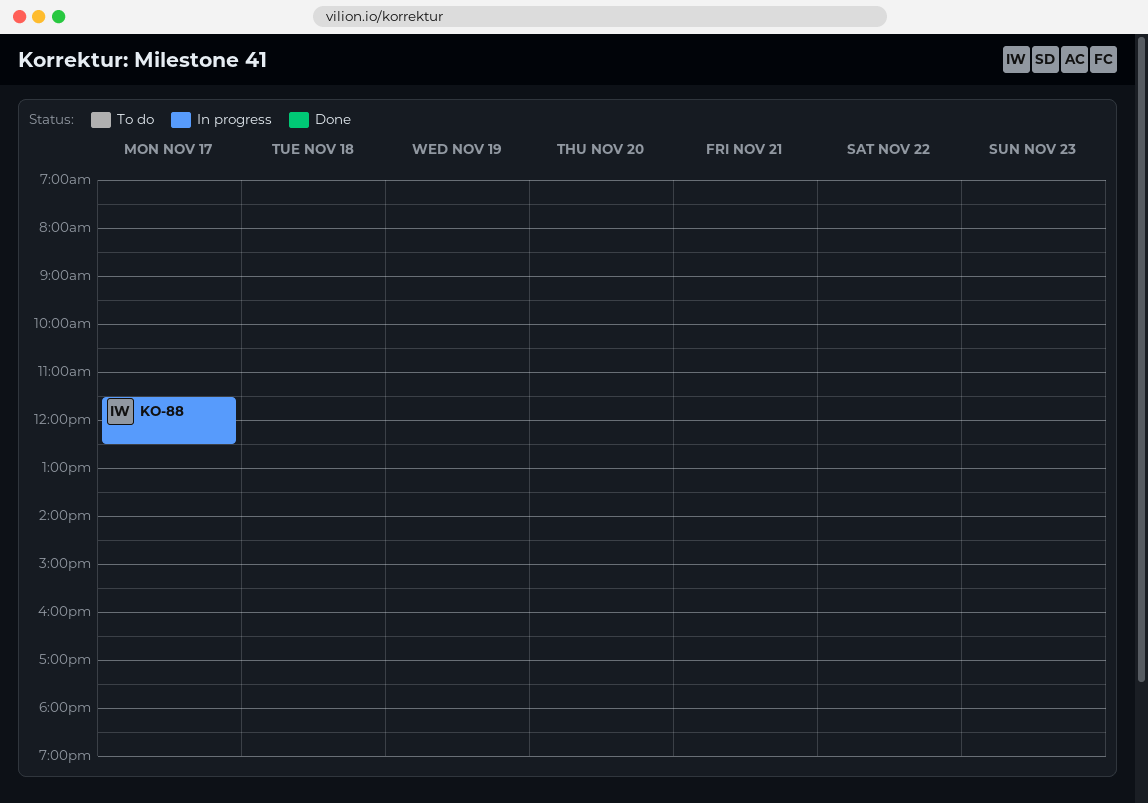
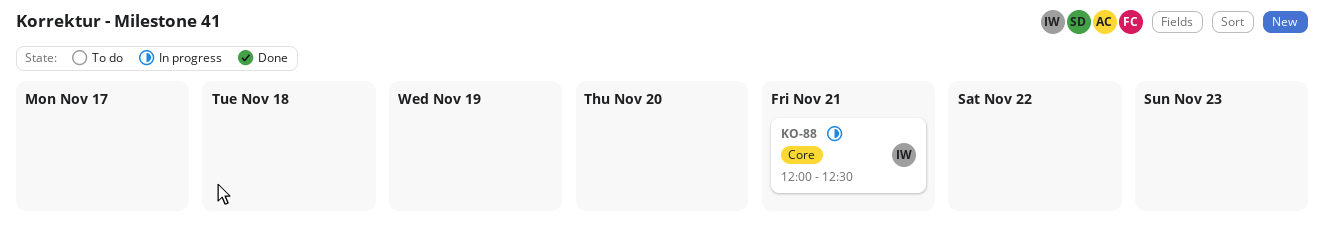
KO-88, day: Nov 17 -> Nov 21
KO-88, begins: 11:30 -> 12:00

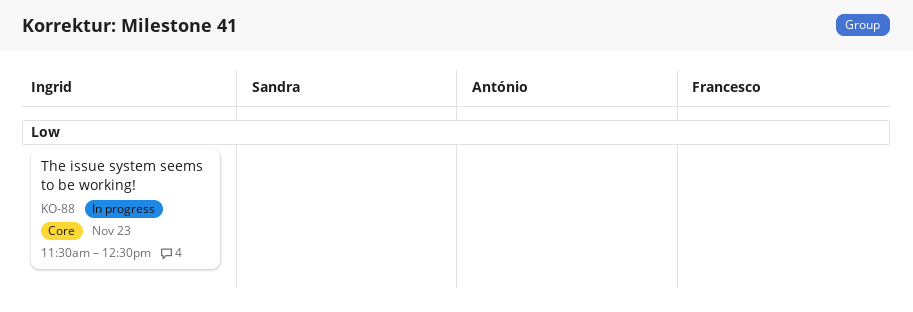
KO-88, day: Nov 21 -> Nov 23
KO-88, begins: 12:00 -> 11:30

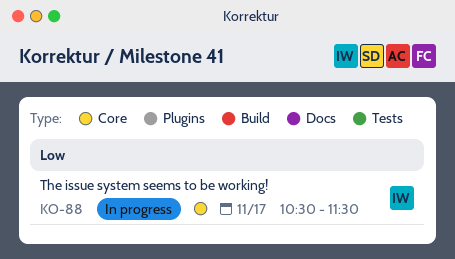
KO-88, day: Nov 23 -> Nov 17
KO-88, begins: 11:30 -> 10:30
KO-88, ends: 12:30 -> 11:30

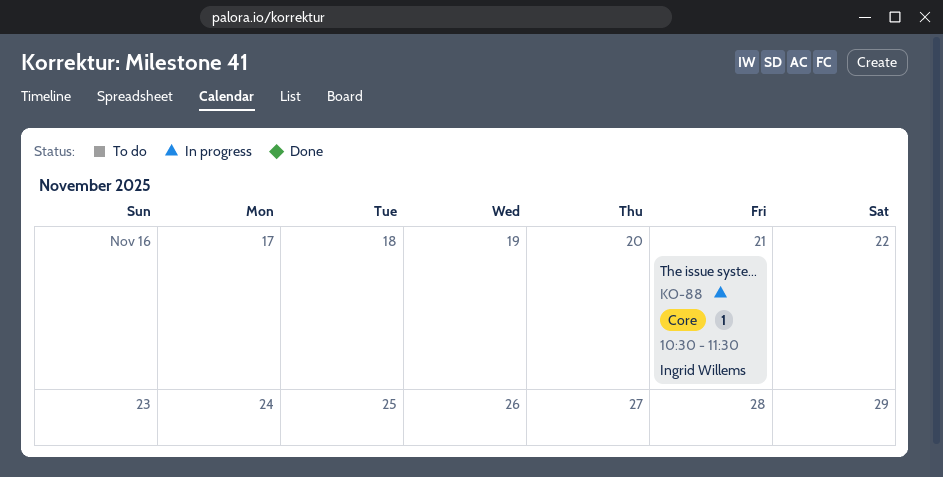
KO-88, day: Nov 17 -> Nov 21

